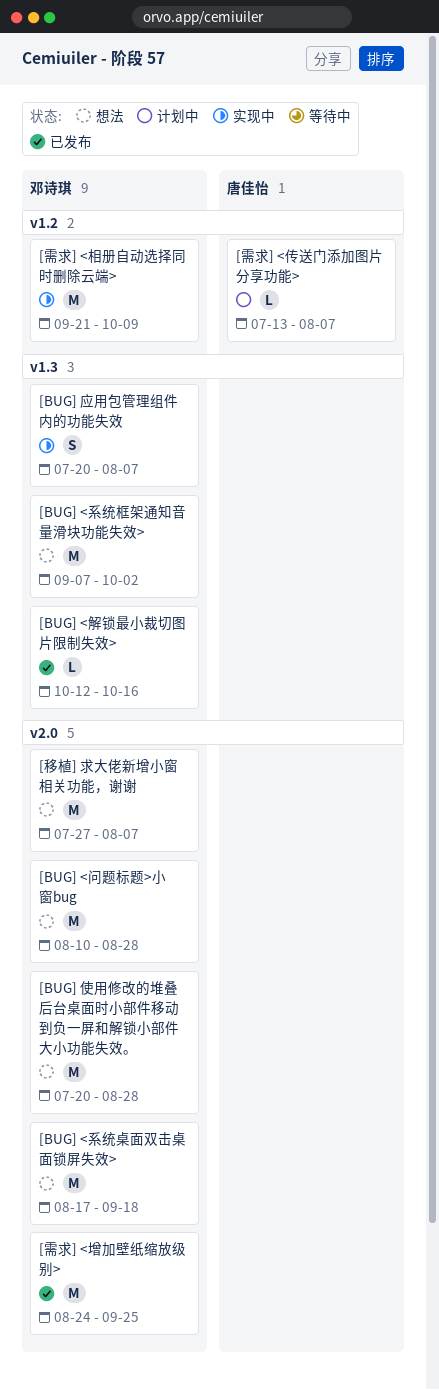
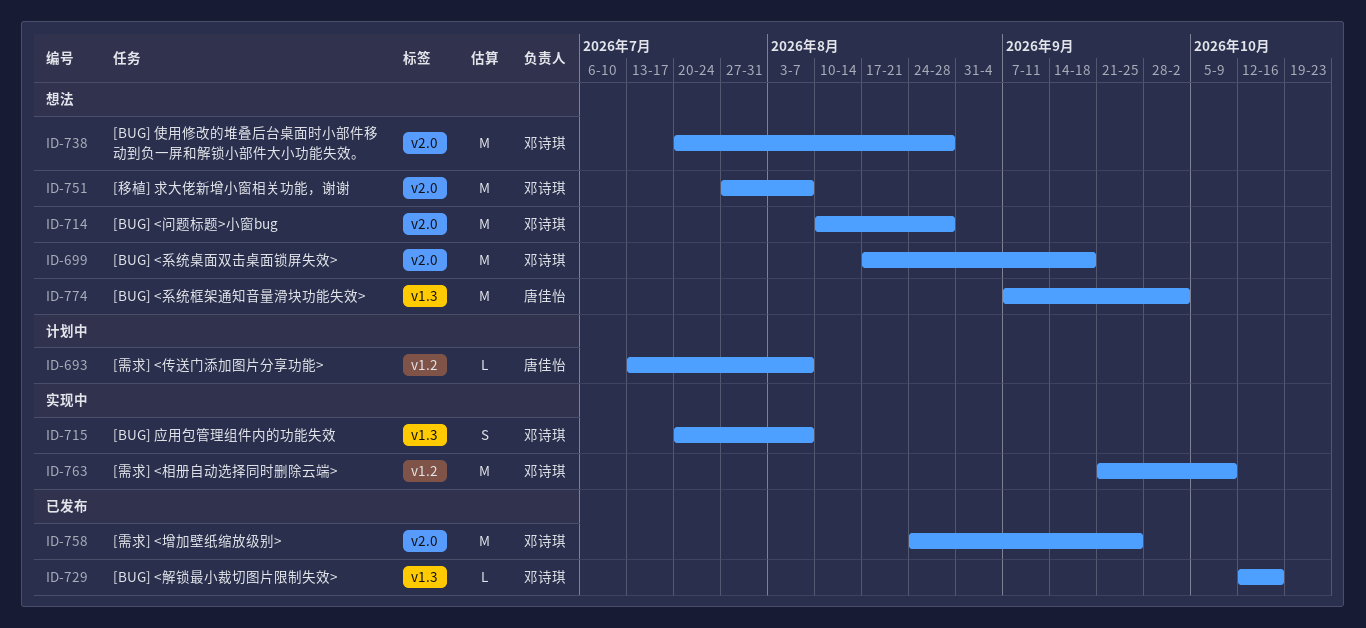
[BUG] <系统框架通知音量滑块功能失效>, owner: 邓诗琪 -> 唐佳怡

